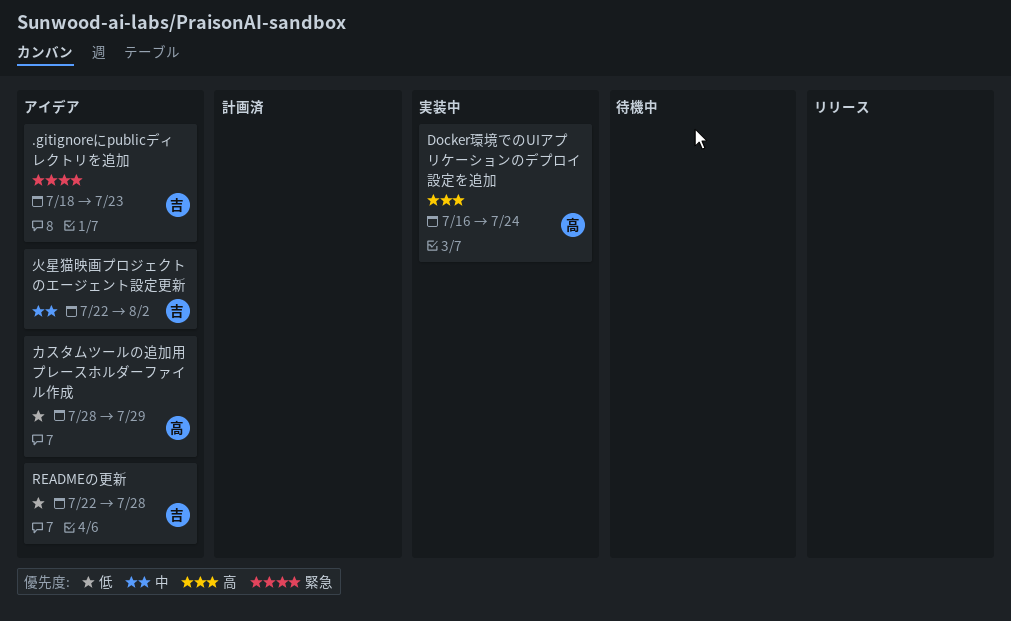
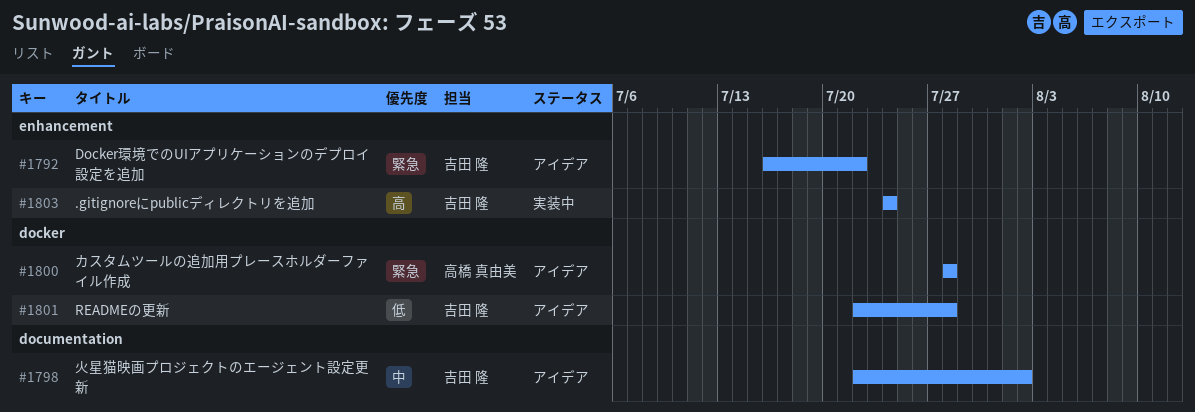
.gitignoreにpublicディレクトリを追加, status: アイデア -> 実装中
.gitignoreにpublicディレクトリを追加, priority: 緊急 -> 高
.gitignoreにpublicディレクトリを追加, start: Jul 18 -> Jul 24
.gitignoreにpublicディレクトリを追加, due: Jul 23 -> Jul 24
Docker環境でのUIアプリケーションのデプロイ設定を追加, status: 実装中 -> アイデア
Docker環境でのUIアプリケーションのデプロイ設定を追加, owner: 高橋 真由美 -> 吉田 隆
Docker環境でのUIアプリケーションのデプロイ設定を追加, priority: 高 -> 緊急
Docker環境でのUIアプリケーションのデプロイ設定を追加, due: Jul 24 -> Jul 22
カスタムツールの追加用プレースホルダーファイル作成, priority: 低 -> 緊急
カスタムツールの追加用プレースホルダーファイル作成, due: Jul 29 -> Jul 28

